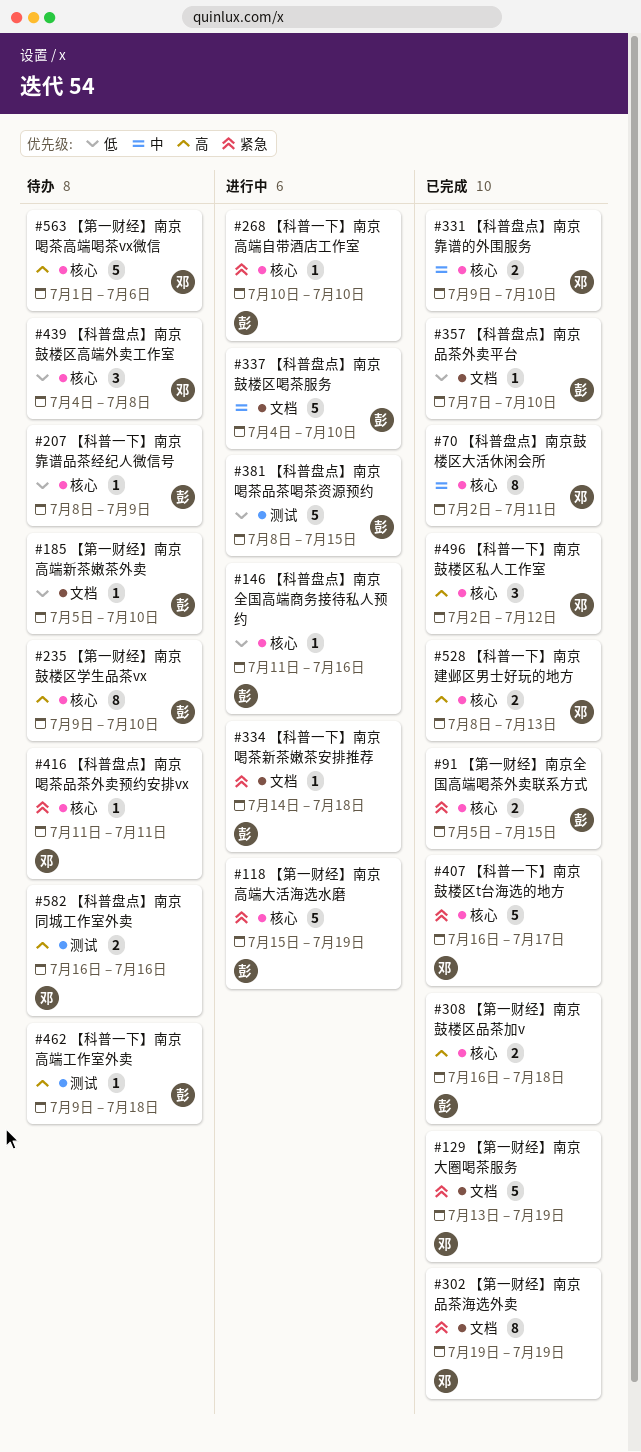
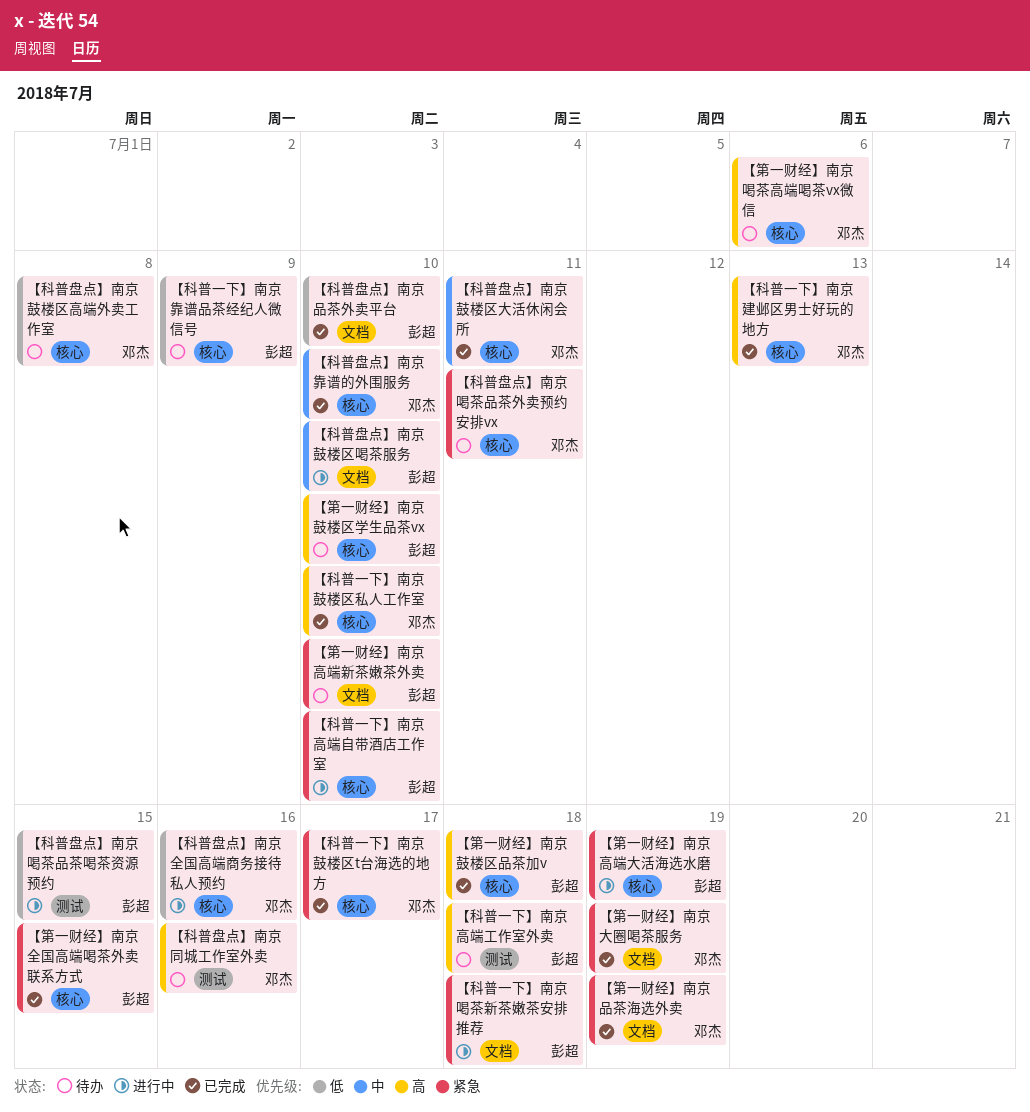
【科普一下】南京鼓楼区私人工作室, due: Jul 12 -> Jul 10
【科普盘点】南京全国高端商务接待私人预约, owner: 彭超 -> 邓杰
【第一财经】南京高端新茶嫩茶外卖, priority: 低 -> 紧急

